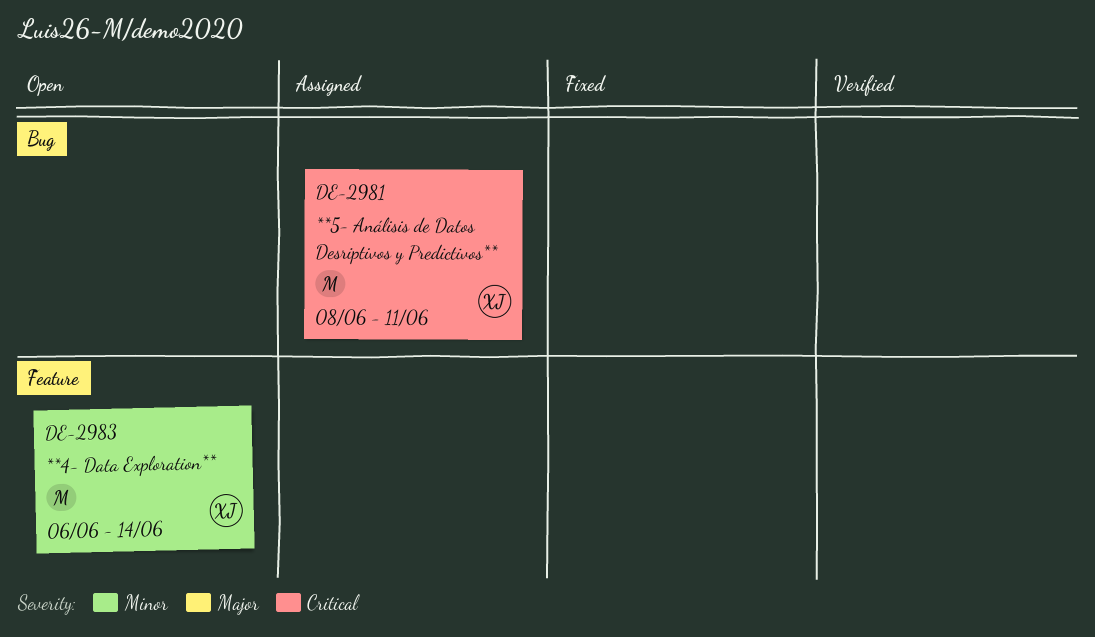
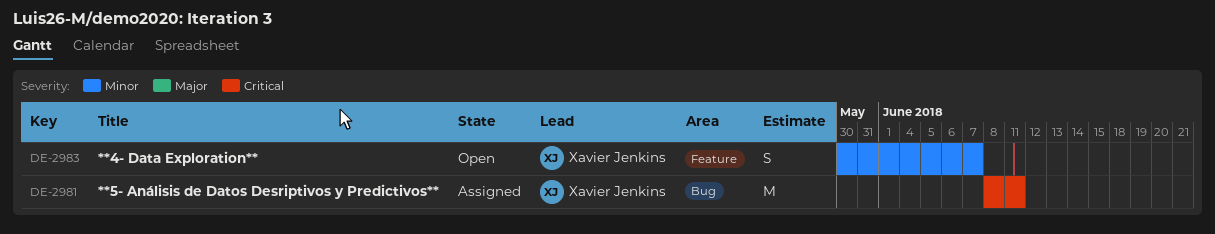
DE-2983, estimate: M -> S
DE-2983, start: Jun 6 -> May 30
DE-2983, due: Jun 14 -> Jun 7

